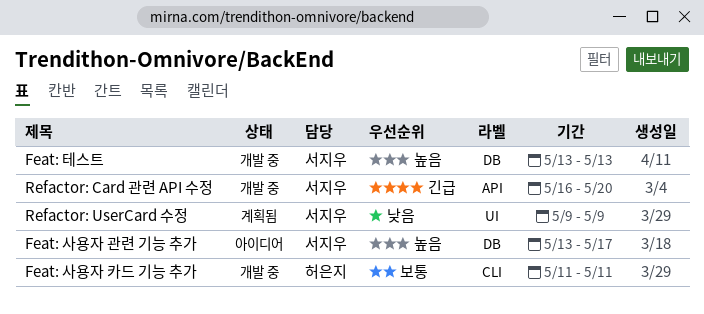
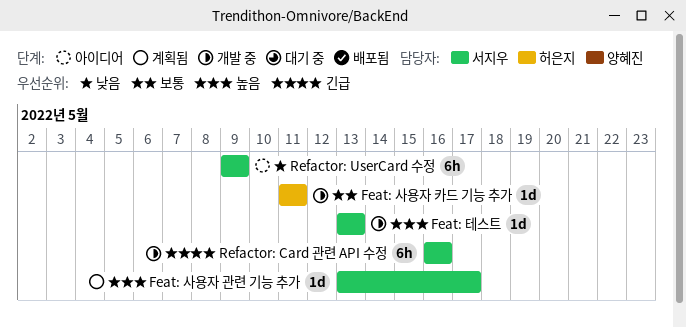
Feat: 사용자 관련 기능 추가, status: 아이디어 -> 계획됨
Refactor: Card 관련 API 수정, due: May 20 -> May 16
Refactor: UserCard 수정, status: 계획됨 -> 아이디어

